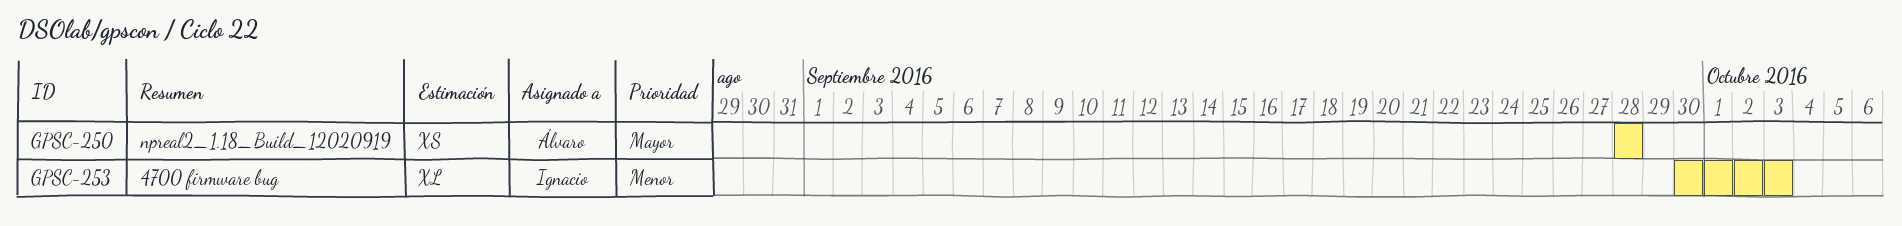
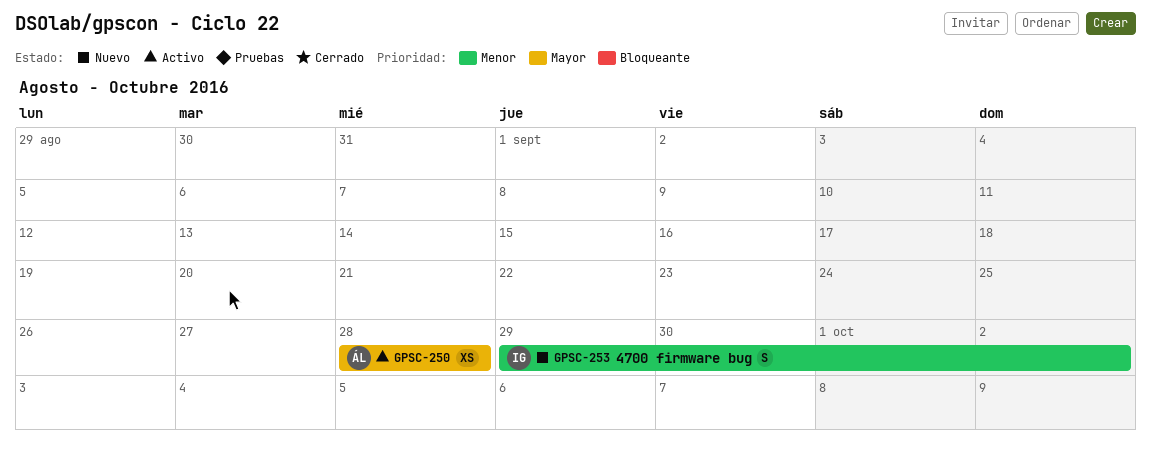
GPSC-253, estimate: XL -> S
GPSC-253, start: Sep 30 -> Sep 29
GPSC-253, due: Oct 3 -> Oct 2

